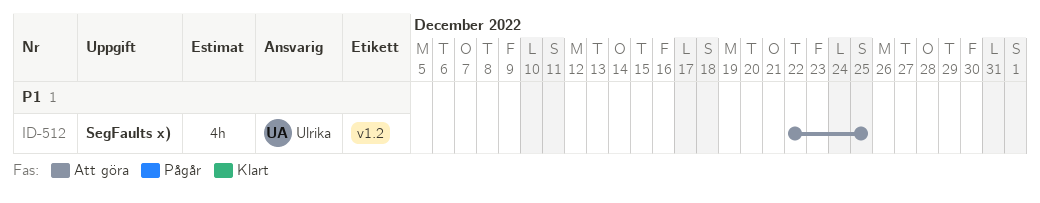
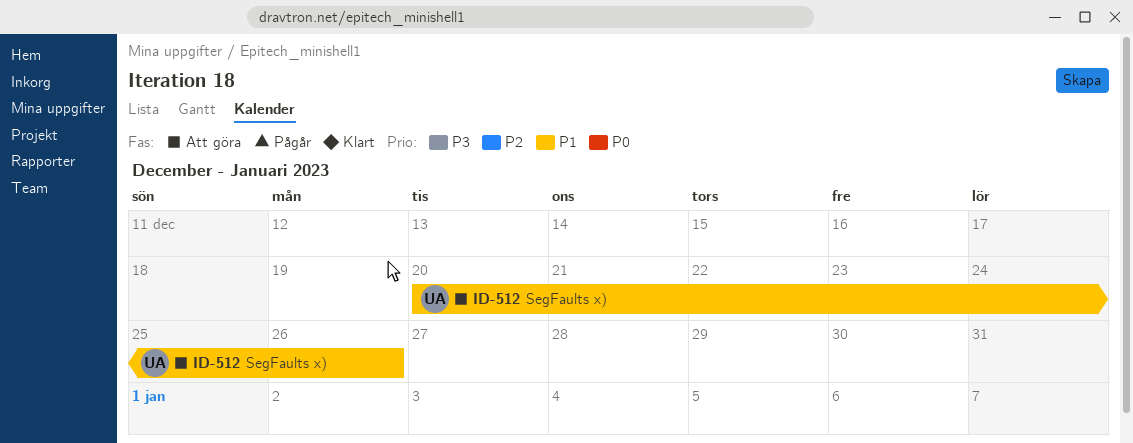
ID-512, start: Dec 22 -> Dec 20
ID-512, due: Dec 25 -> Dec 26

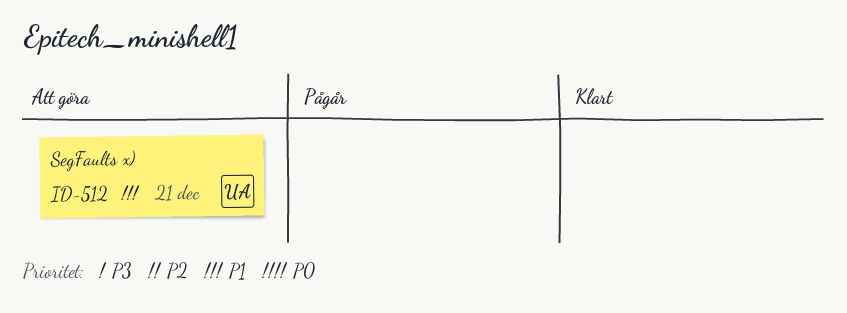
ID-512, due: Dec 26 -> Dec 21

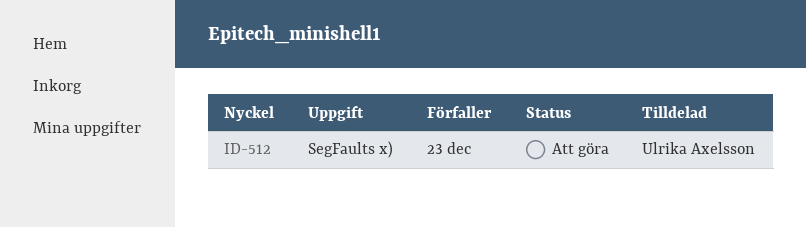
ID-512, due: Dec 21 -> Dec 23

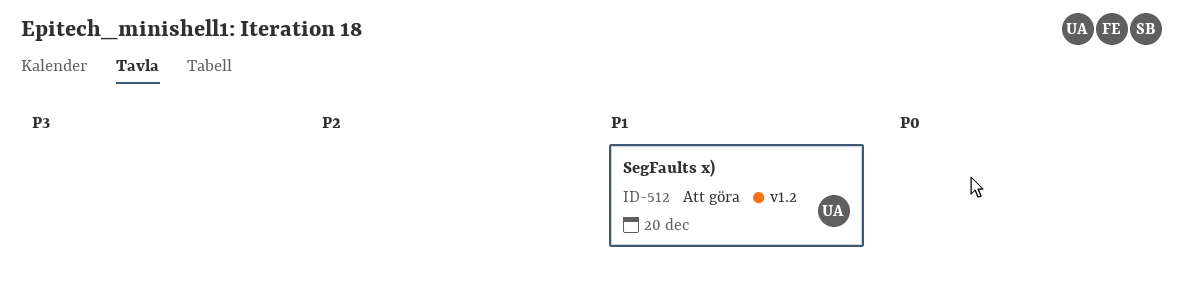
ID-512, due: Dec 23 -> Dec 20

